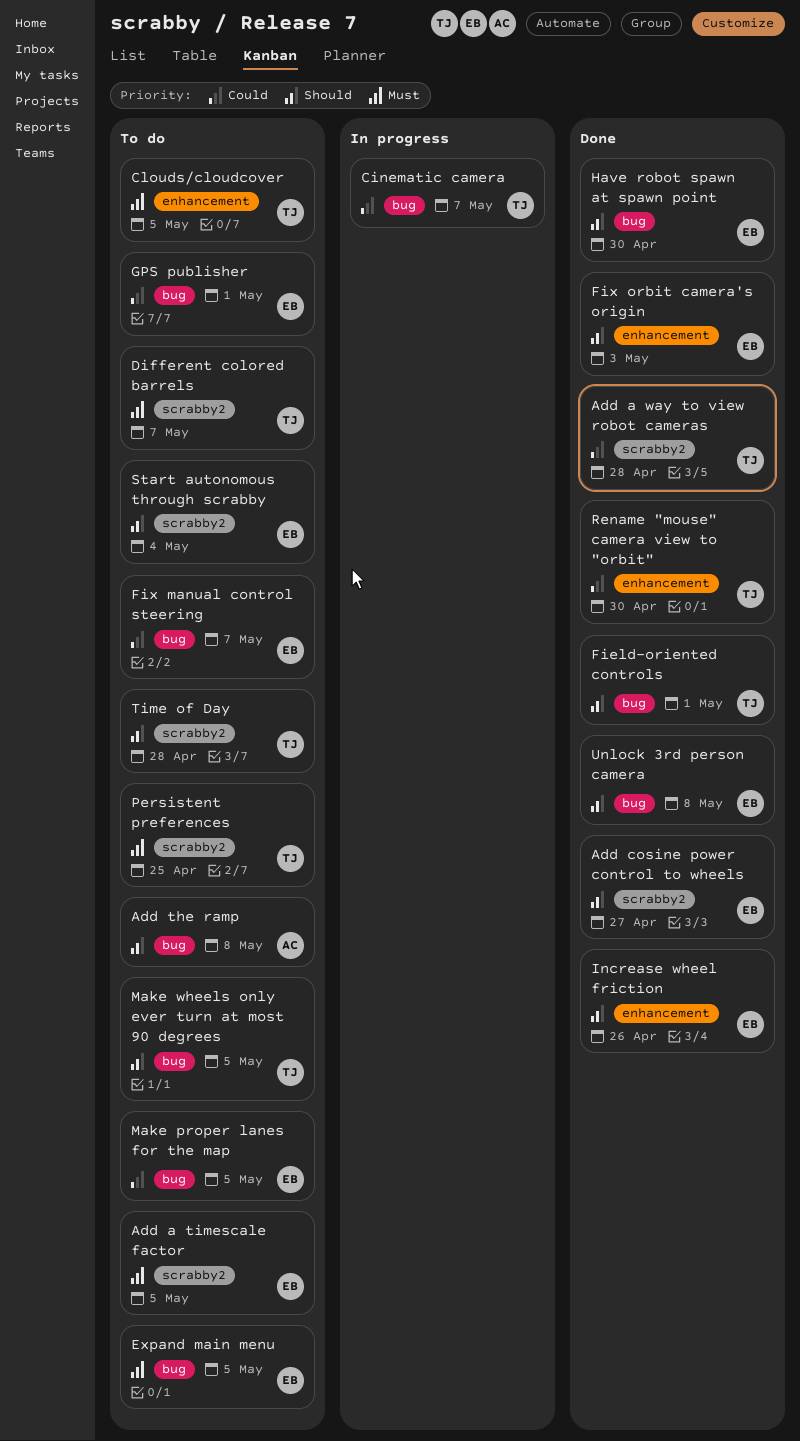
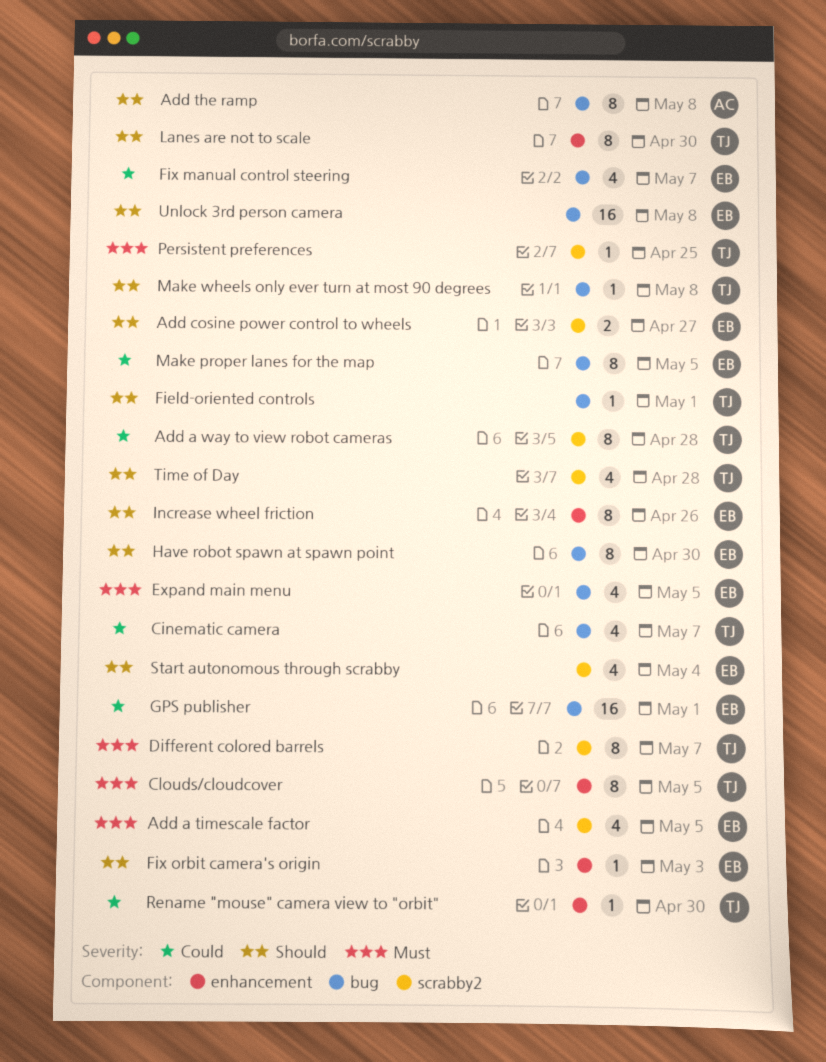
Lanes are not to scale: none -> present
Make wheels only ever turn at most 90 degrees, due: May 5 -> May 8

